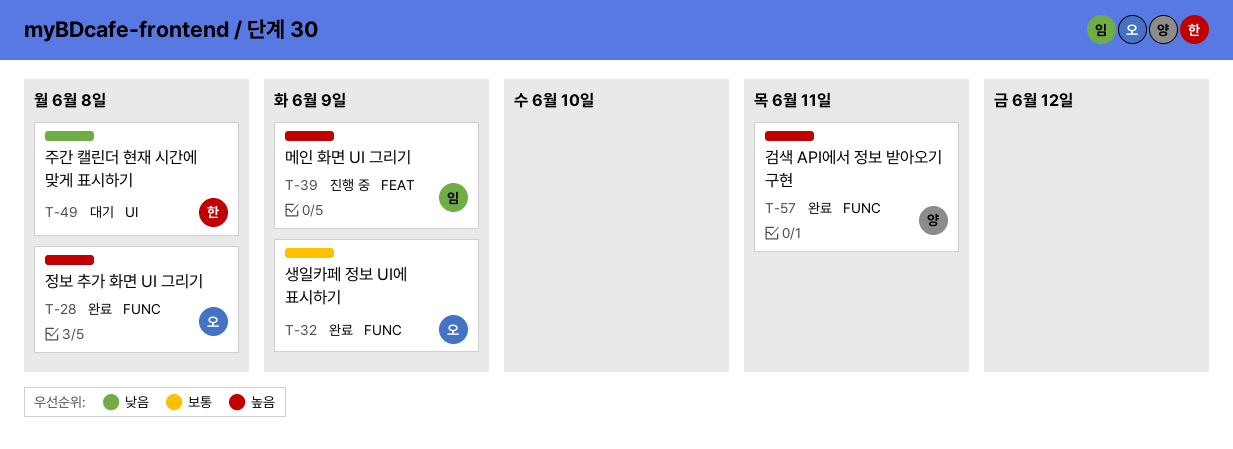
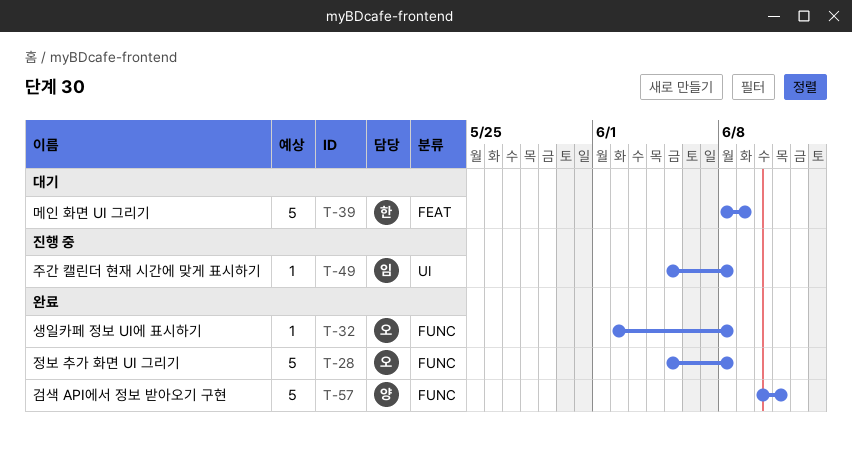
T-32, due: Jun 9 -> Jun 8
T-39, status: 진행 중 -> 대기
T-39, owner: 임 -> 한
T-49, status: 대기 -> 진행 중
T-49, owner: 한 -> 임

